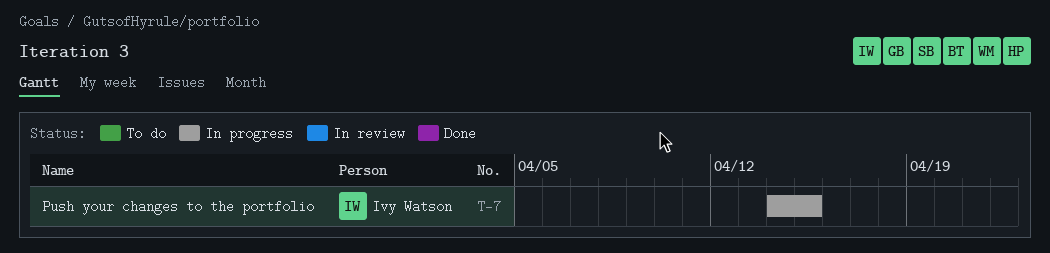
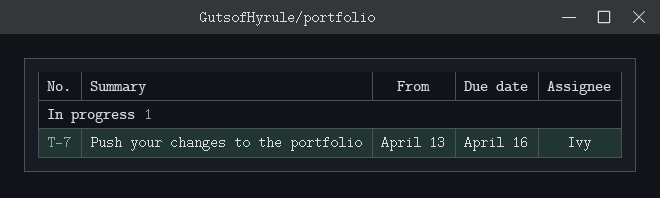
T-7, start: Apr 14 -> Apr 13
T-7, due: Apr 15 -> Apr 16

